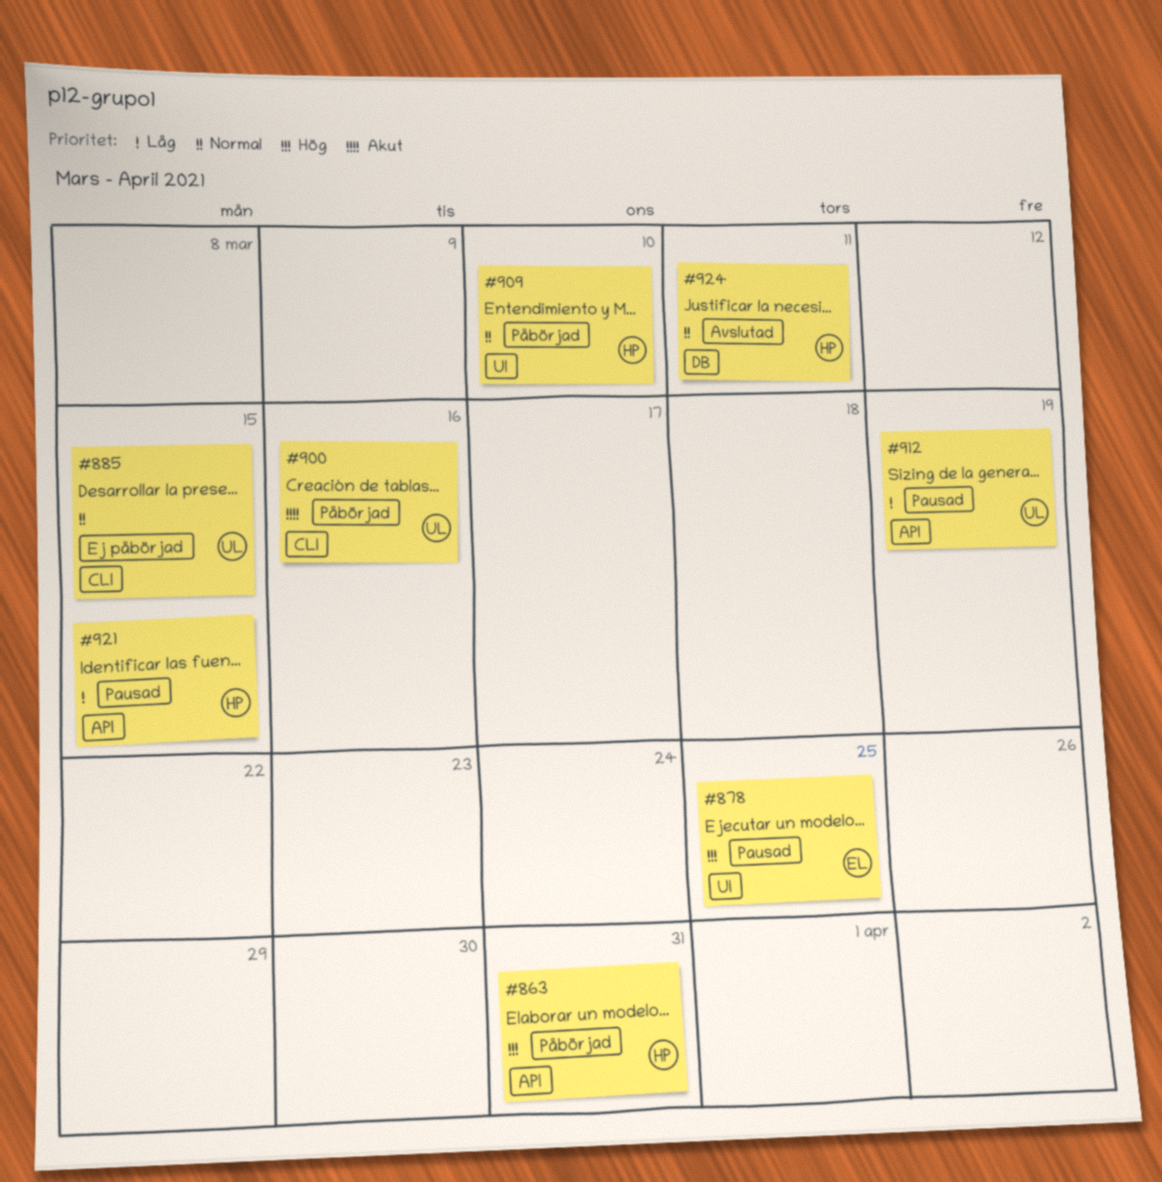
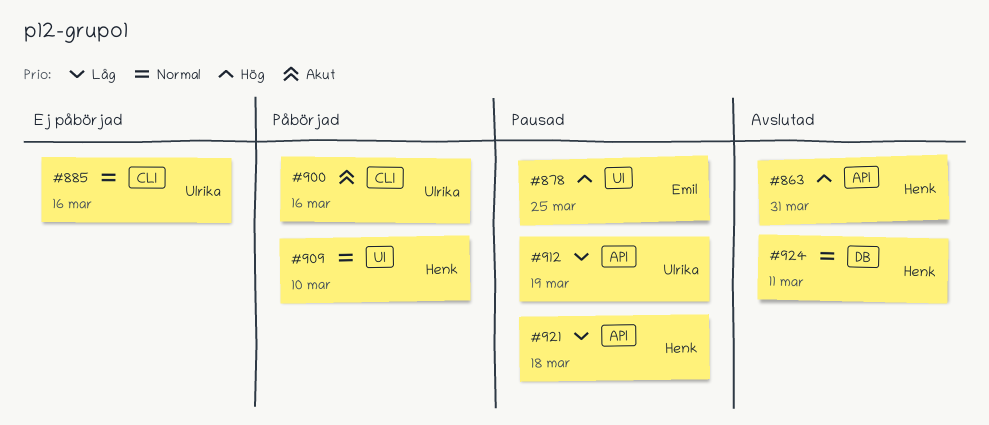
#863, status: Påbörjad -> Avslutad
#885, due: Mar 15 -> Mar 16
#921, due: Mar 15 -> Mar 18

